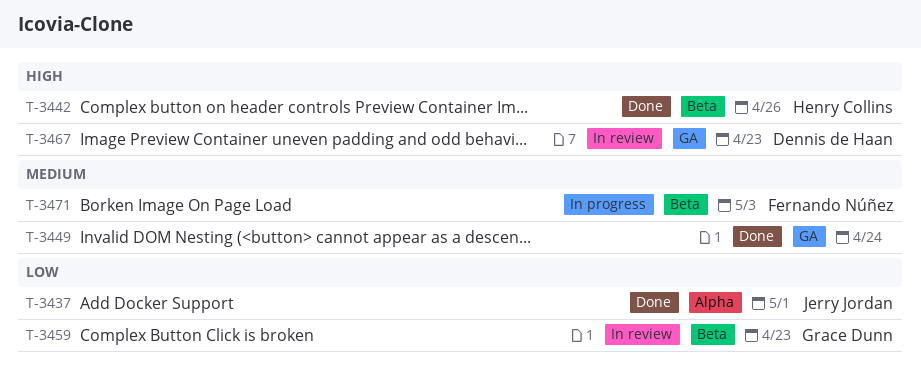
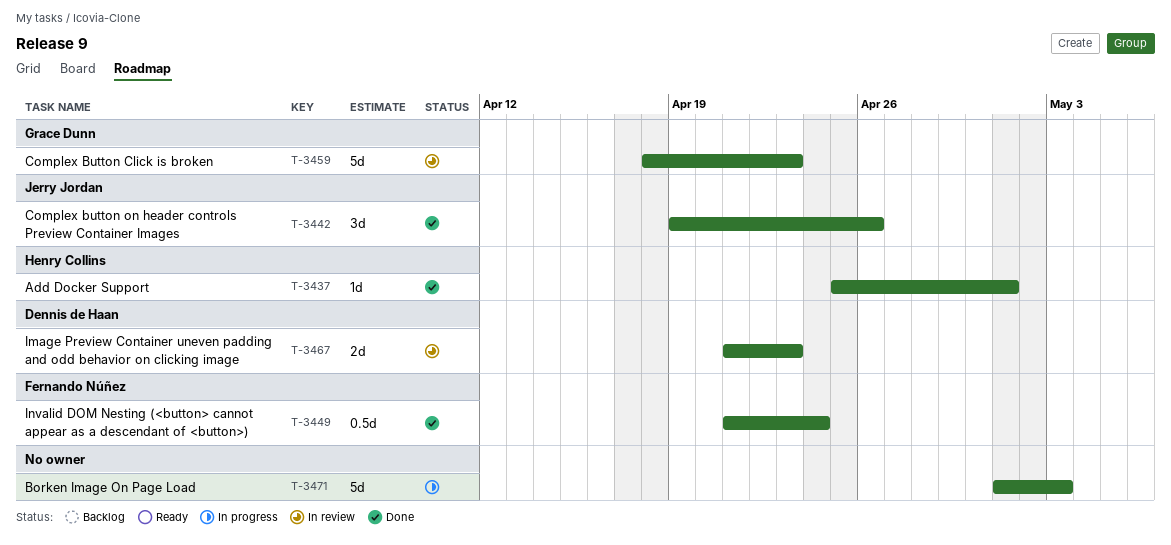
T-3437, owner: Jerry Jordan -> Henry Collins
T-3442, owner: Henry Collins -> Jerry Jordan
T-3449, owner: none -> Fernando Núñez
T-3471, owner: Fernando Núñez -> none

